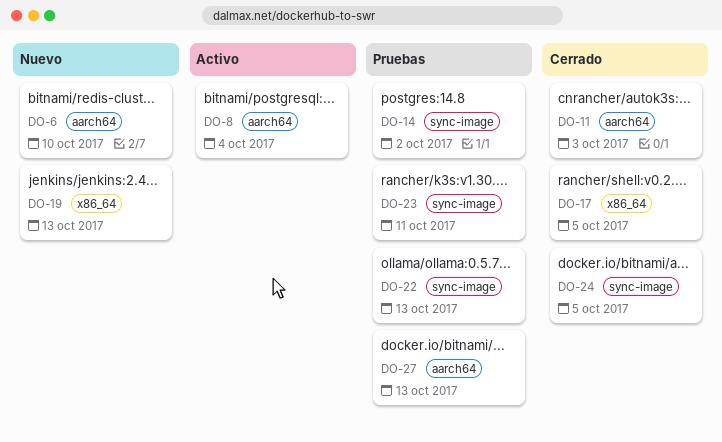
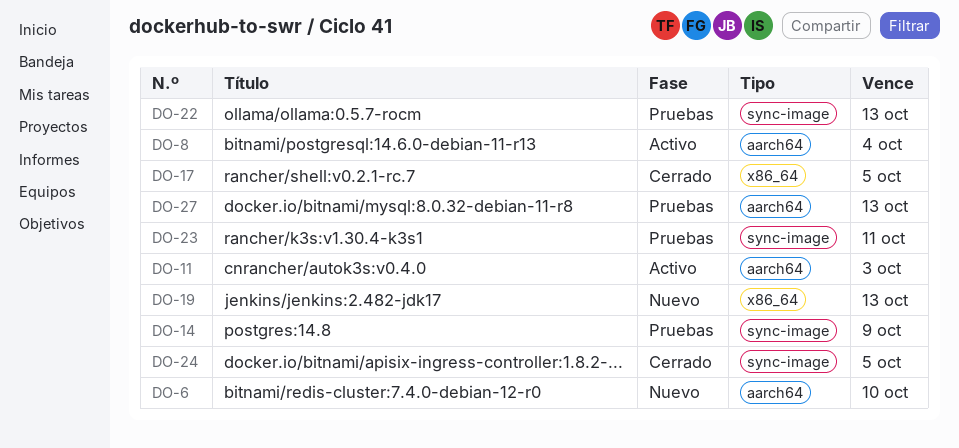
DO-11, status: Cerrado -> Activo
DO-14, due: Oct 2 -> Oct 9

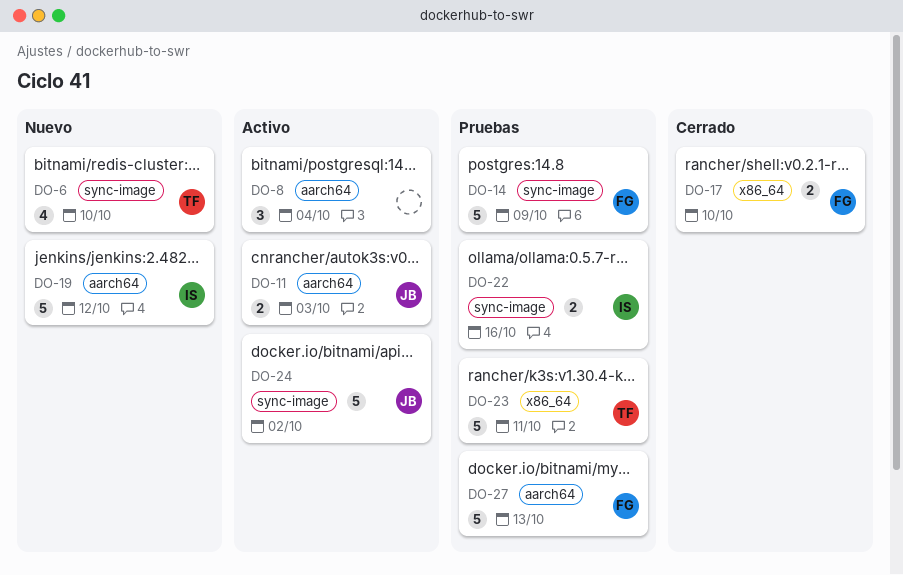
DO-6, label: aarch64 -> sync-image
DO-17, due: Oct 5 -> Oct 10
DO-19, label: x86_64 -> aarch64
DO-19, due: Oct 13 -> Oct 12
DO-22, due: Oct 13 -> Oct 16
DO-23, label: sync-image -> x86_64
DO-24, status: Cerrado -> Activo
DO-24, due: Oct 5 -> Oct 2

